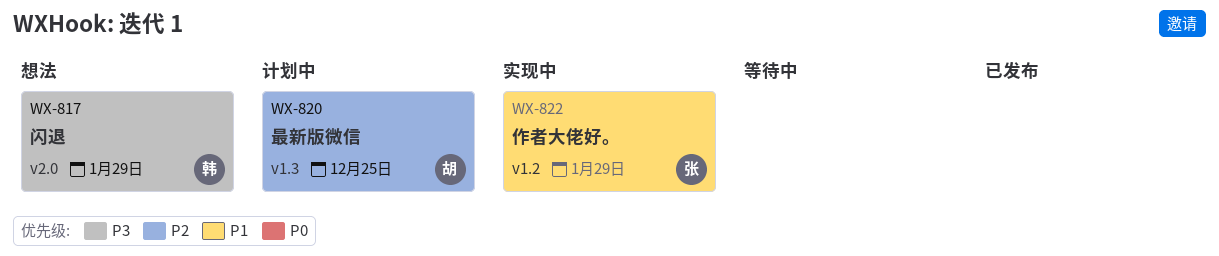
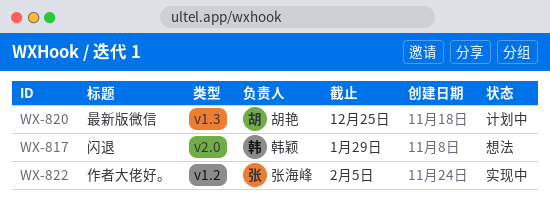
WX-822, due: Jan 29 -> Feb 5

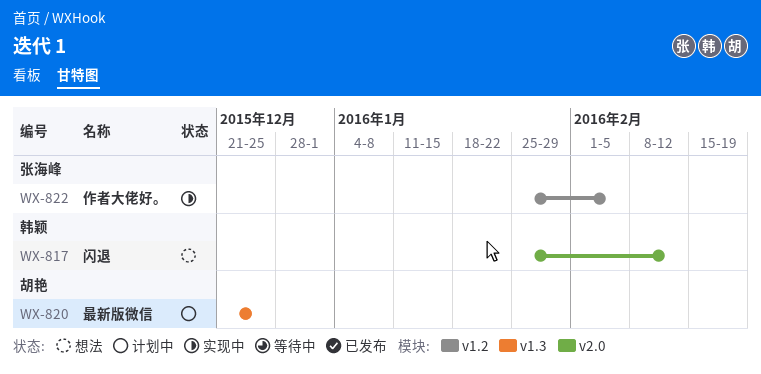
WX-817, due: Jan 29 -> Feb 12

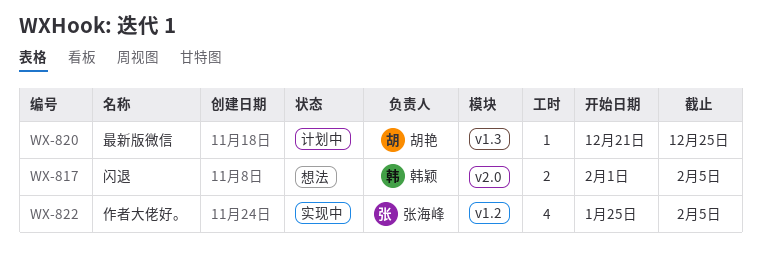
WX-817, start: Jan 25 -> Feb 1
WX-817, due: Feb 12 -> Feb 5

